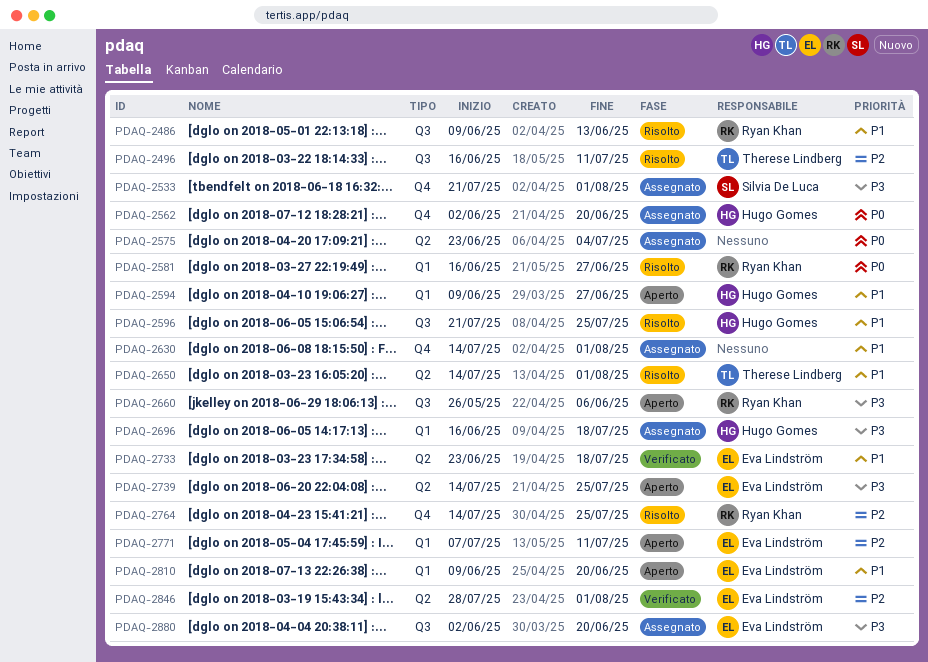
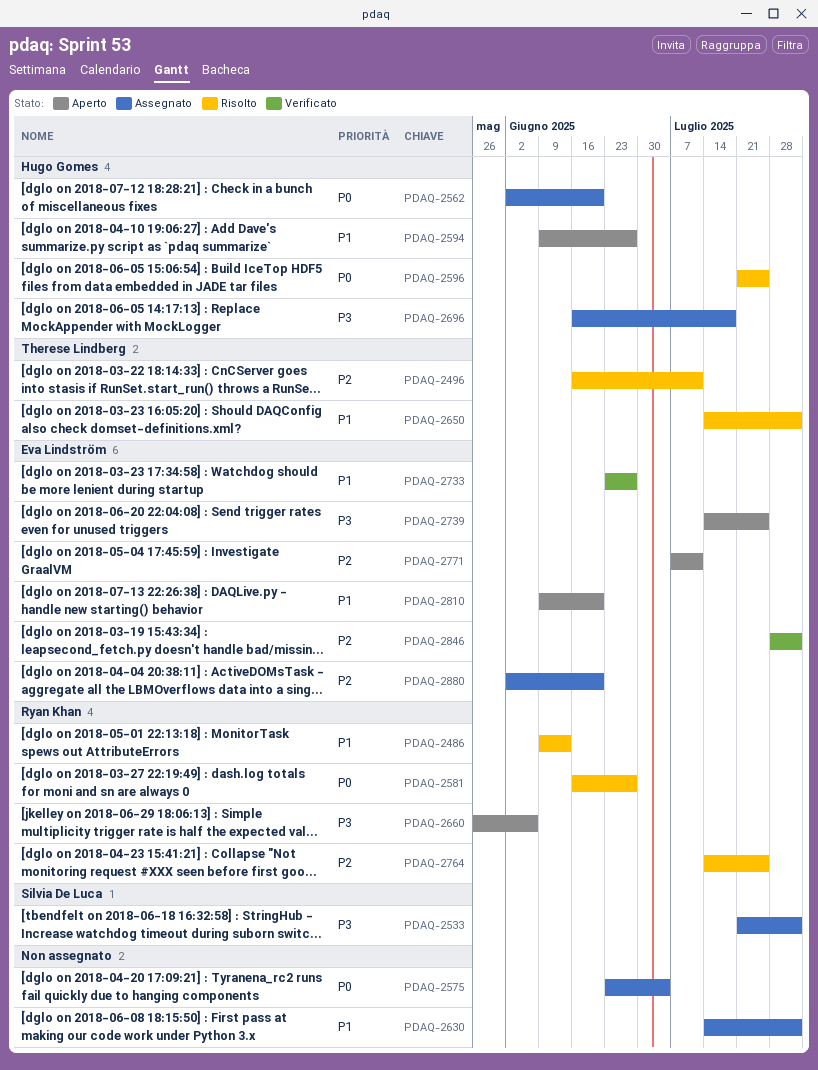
PDAQ-2596, priority: P1 -> P0
PDAQ-2733, due: Jul 18 -> Jun 27
PDAQ-2880, priority: P3 -> P2

